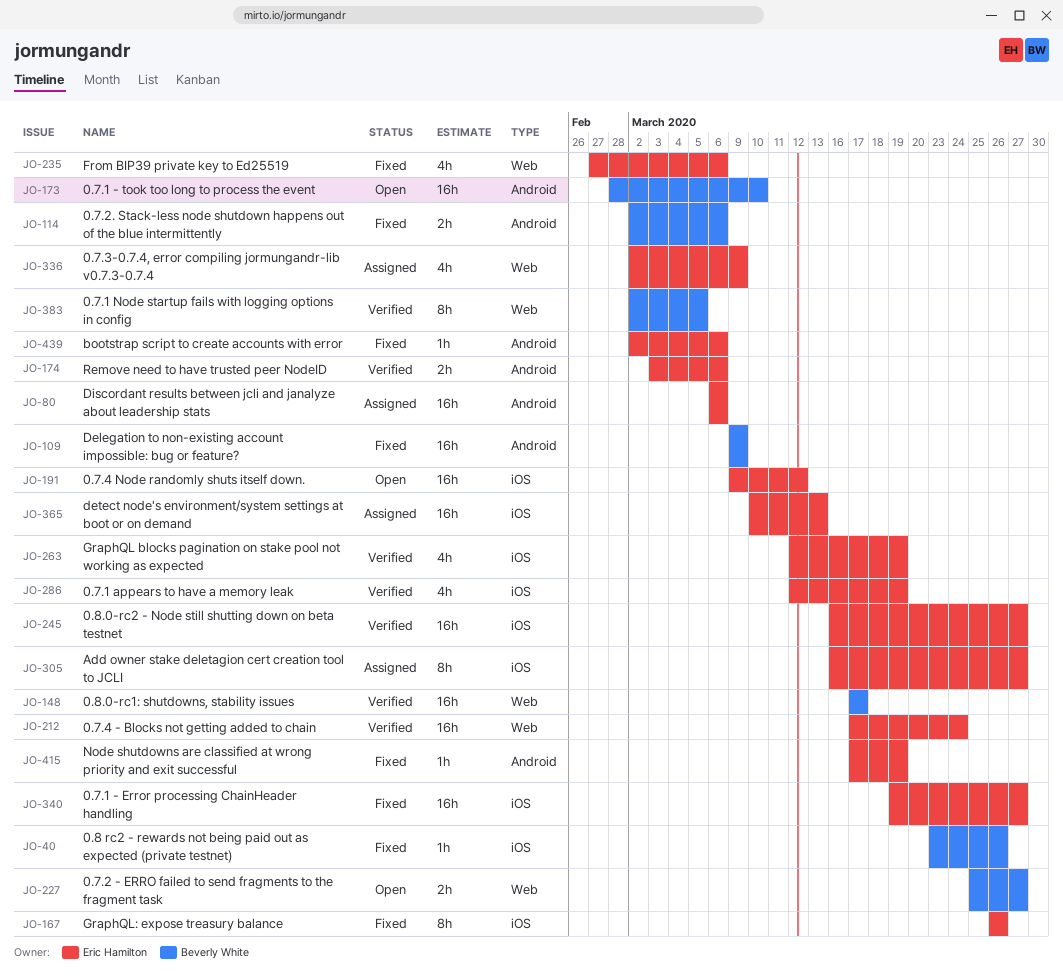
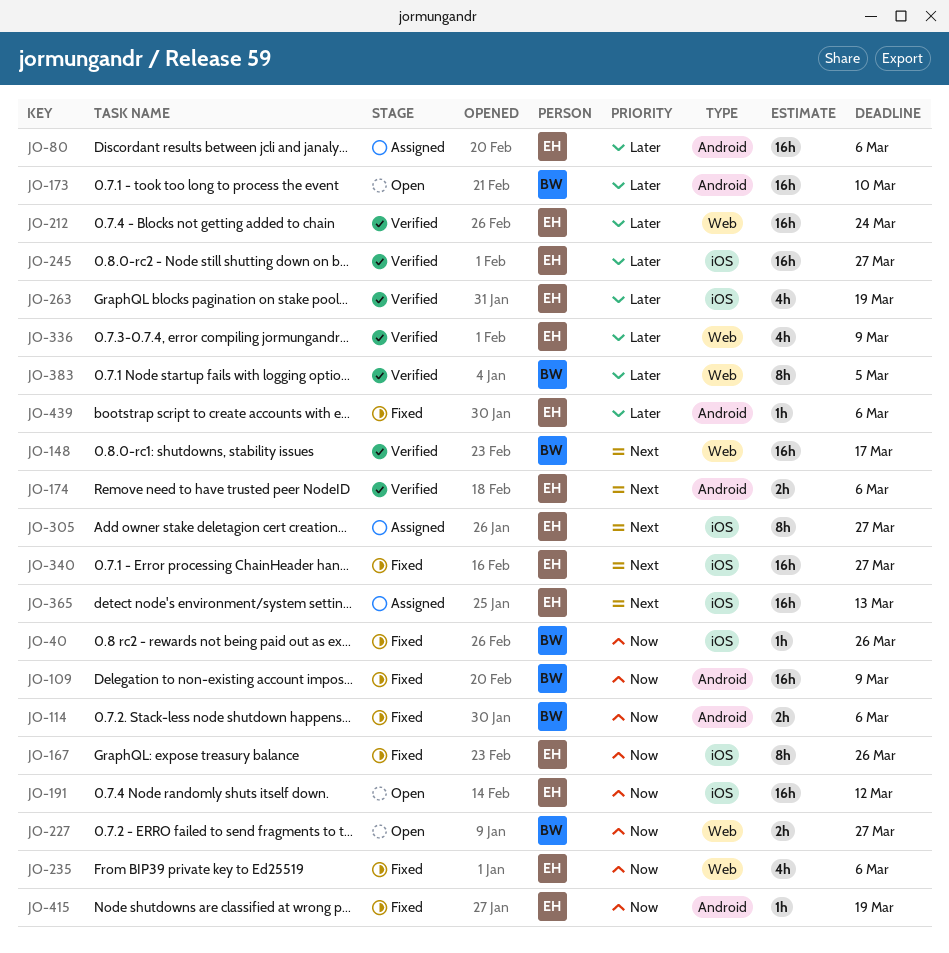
JO-286: present -> none
JO-336, status: Assigned -> Verified

